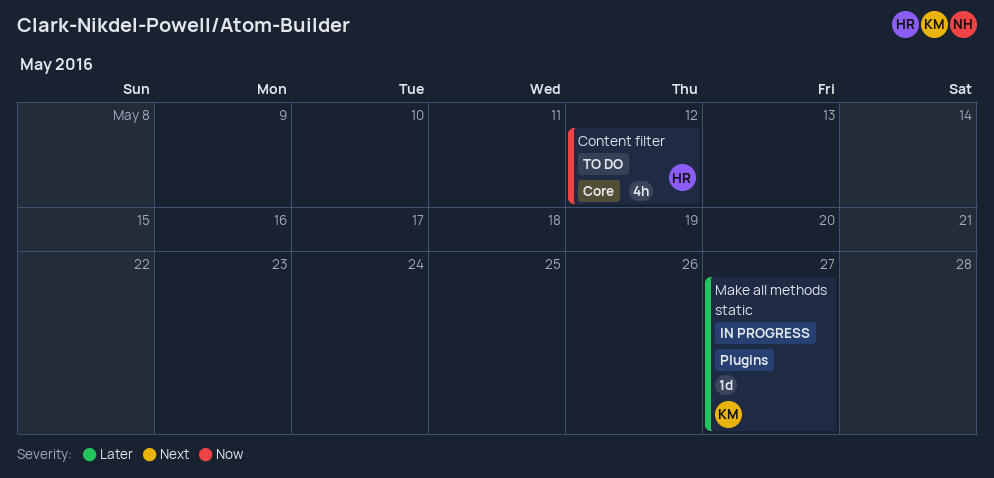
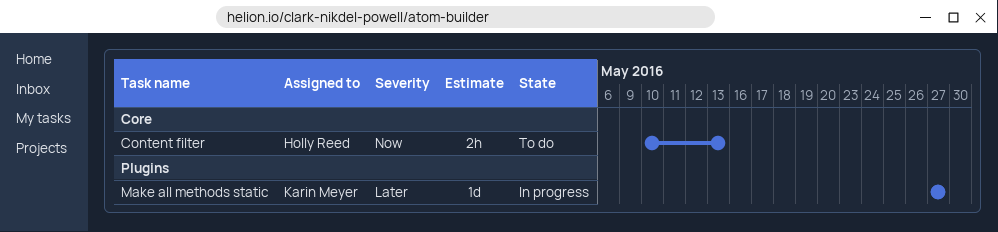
Content filter, estimate: 4h -> 2h
Content filter, due: May 12 -> May 13

